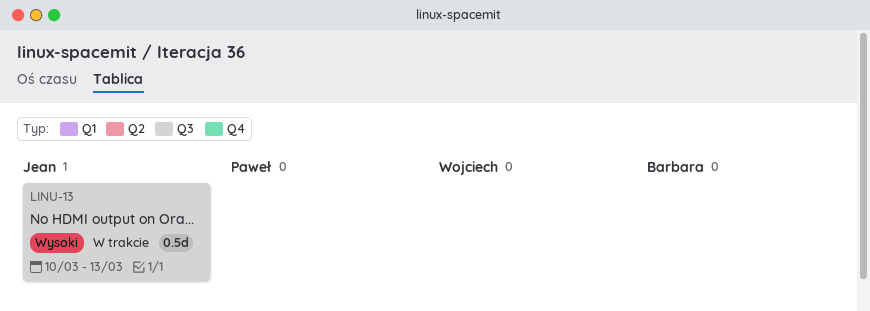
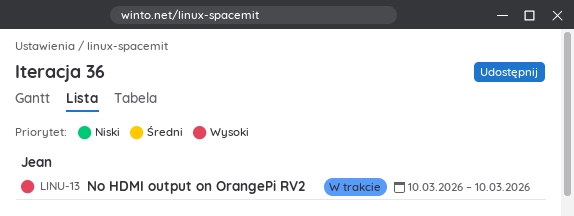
LINU-13, due: Mar 13 -> Mar 10

